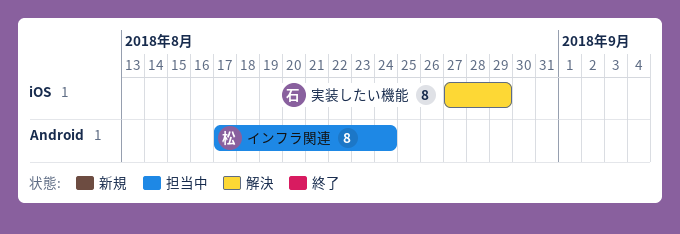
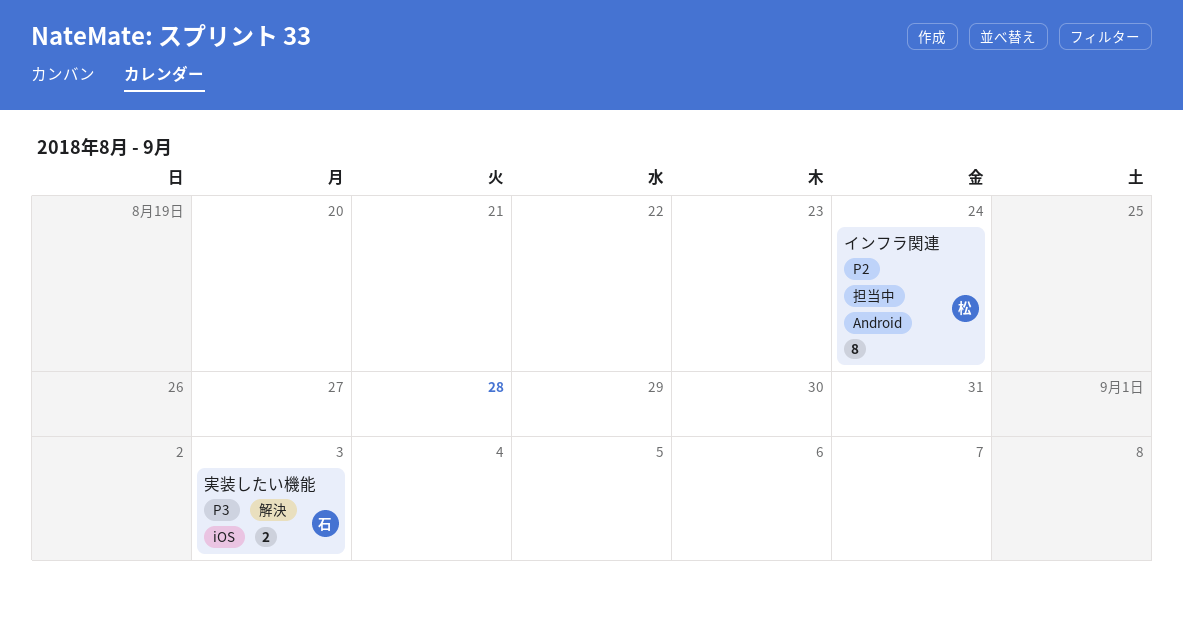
実装したい機能, estimate: 8 -> 2
実装したい機能, due: Aug 29 -> Sep 3

